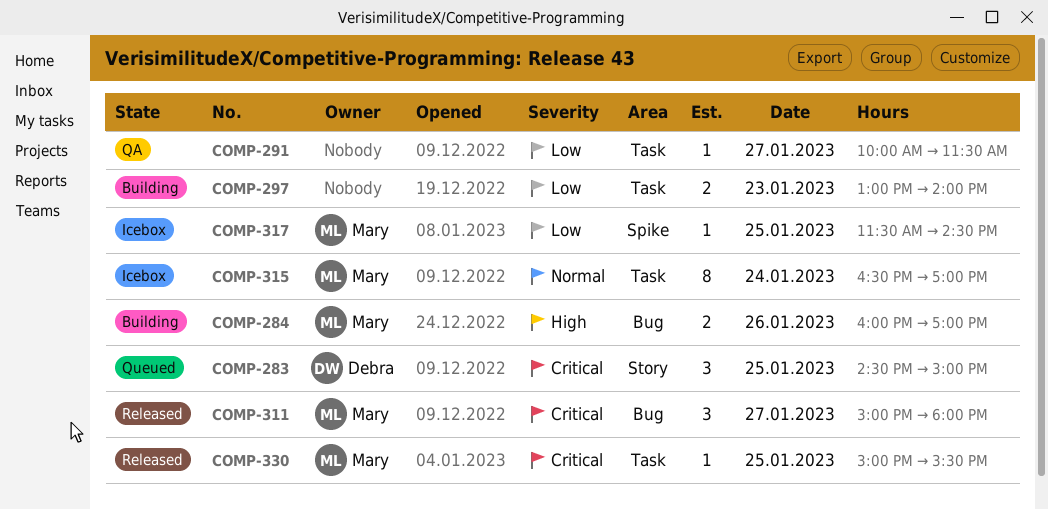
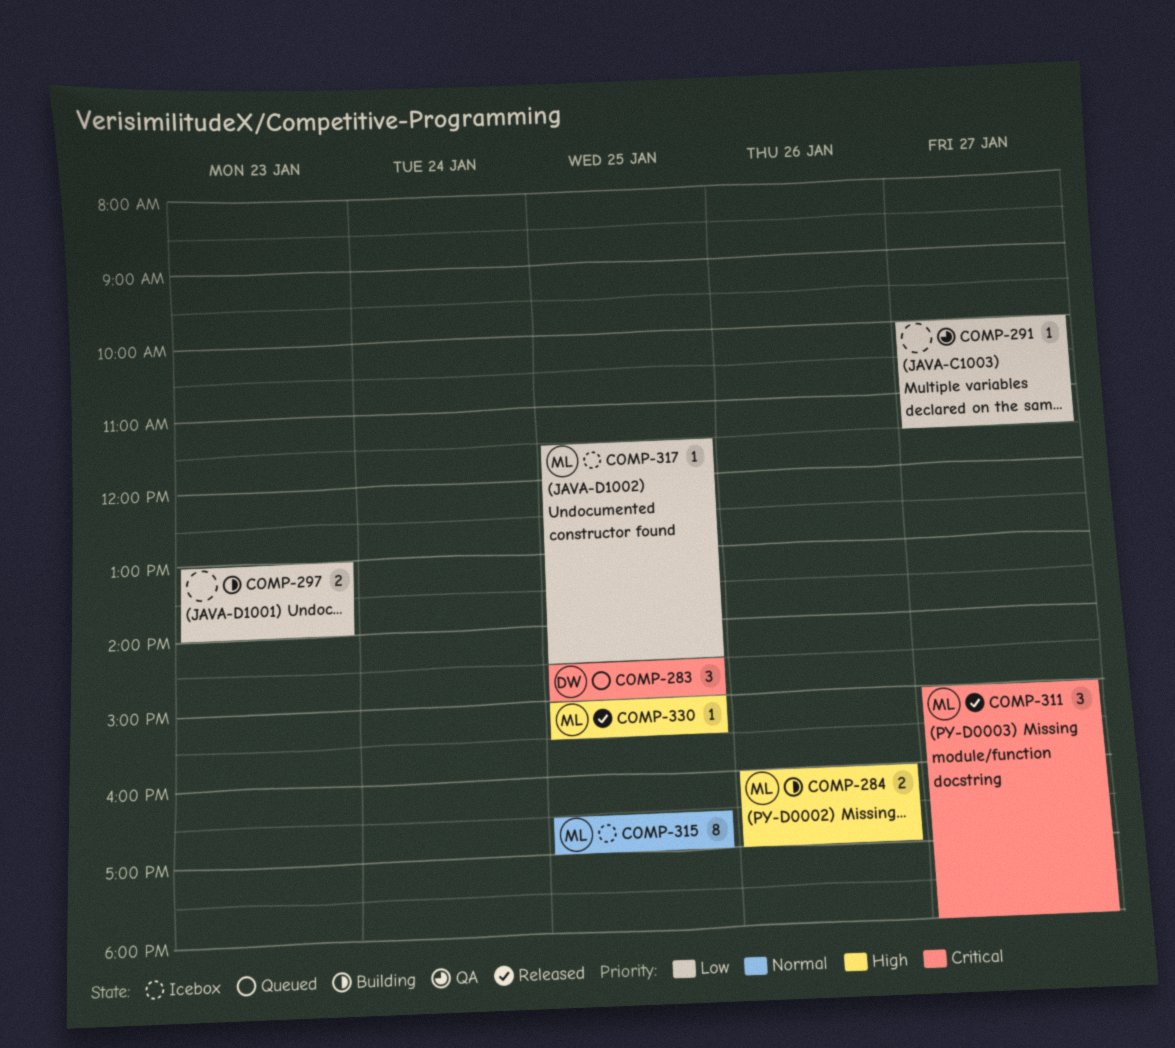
COMP-315, day: Jan 24 -> Jan 25
COMP-330, priority: Critical -> High

